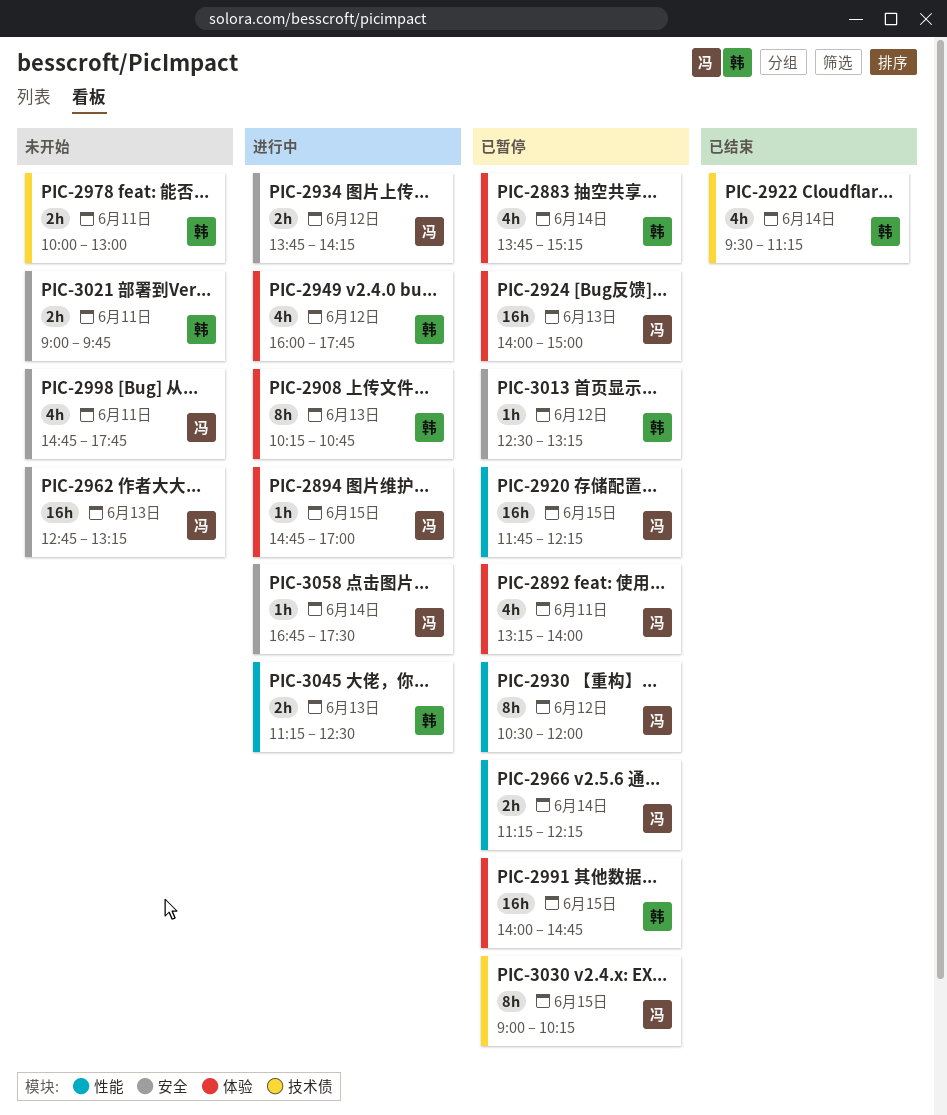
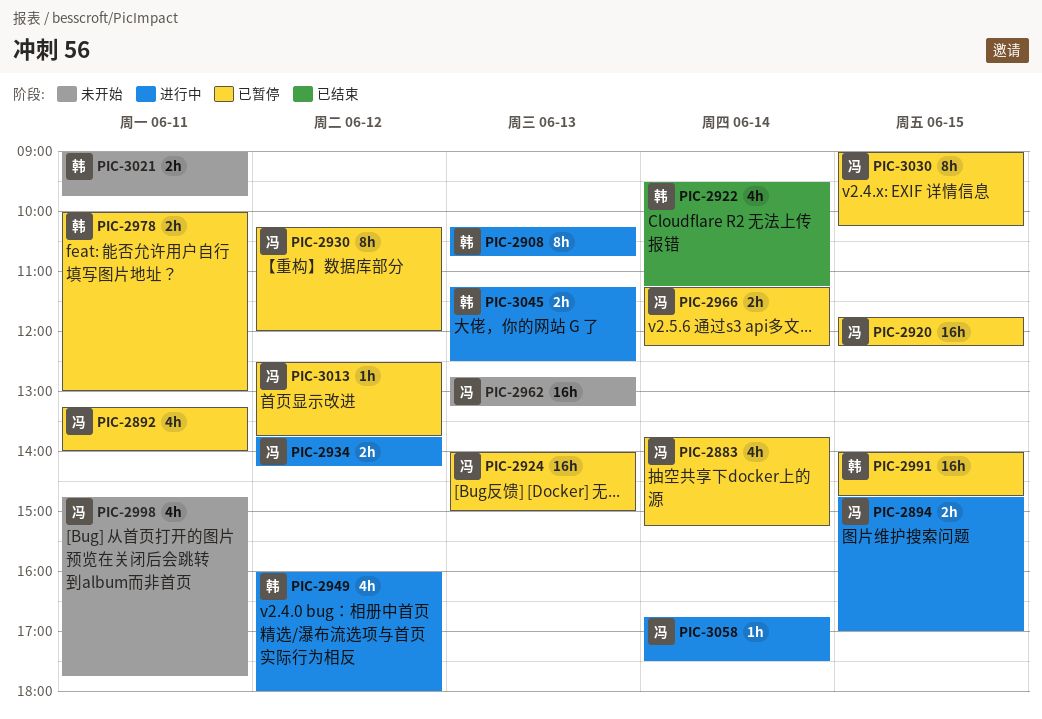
PIC-2883, owner: 韩 -> 冯
PIC-2894, estimate: 1h -> 2h
PIC-2930, begins: 10:30 -> 10:15
PIC-2949, ends: 17:45 -> 18:00
PIC-2978, status: 未开始 -> 已暂停
PIC-3013, owner: 韩 -> 冯
PIC-3013, ends: 13:15 -> 13:45

